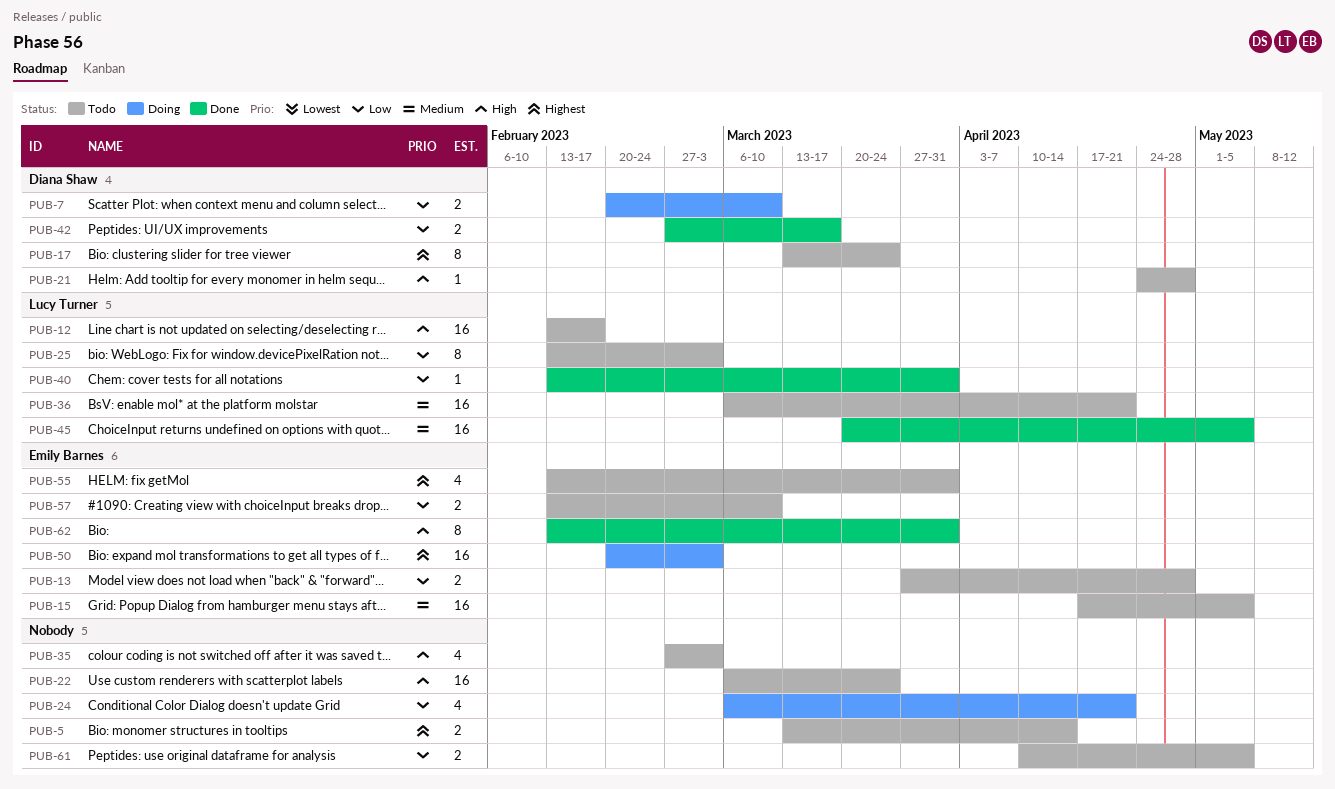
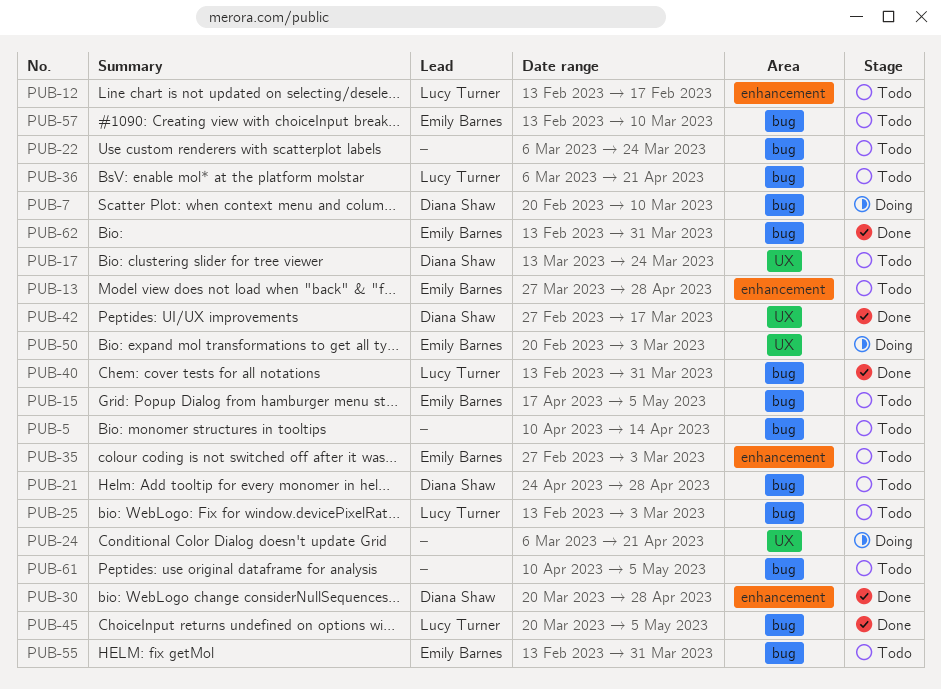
PUB-5, start: Mar 13 -> Apr 10
PUB-30: none -> present
PUB-35, owner: none -> Emily Barnes

